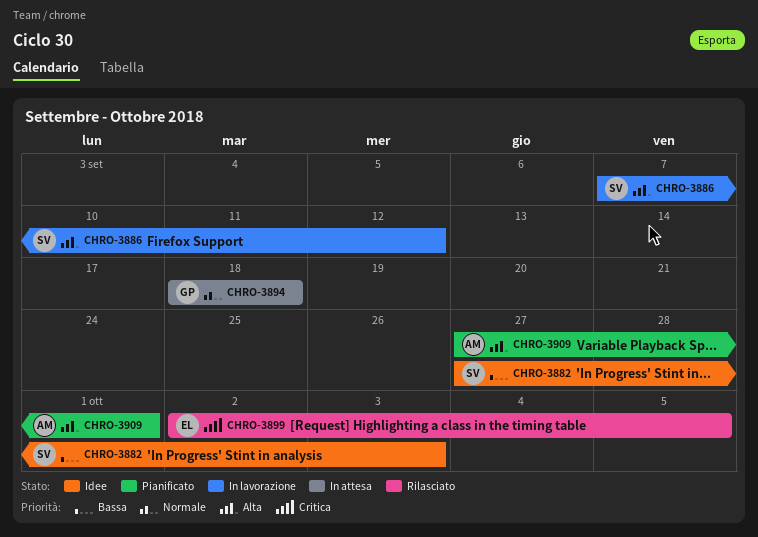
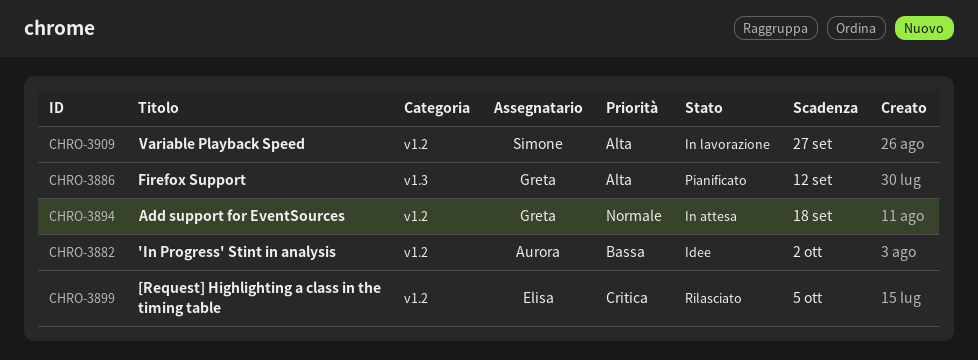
CHRO-3882, owner: Simone -> Aurora
CHRO-3882, due: Oct 3 -> Oct 2
CHRO-3886, status: In lavorazione -> Pianificato
CHRO-3886, owner: Simone -> Greta
CHRO-3909, status: Pianificato -> In lavorazione
CHRO-3909, owner: Aurora -> Simone
CHRO-3909, due: Oct 1 -> Sep 27

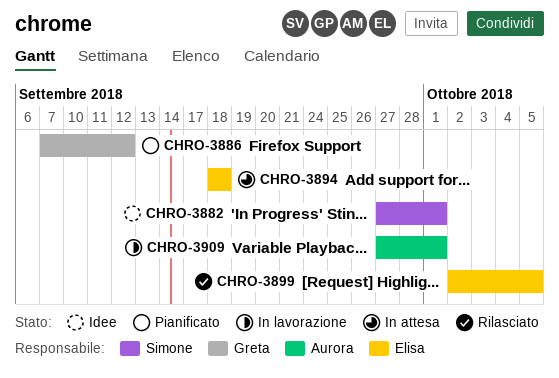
CHRO-3882, owner: Aurora -> Simone
CHRO-3882, due: Oct 2 -> Oct 1
CHRO-3894, owner: Greta -> Elisa
CHRO-3909, owner: Simone -> Aurora
CHRO-3909, due: Sep 27 -> Oct 1

